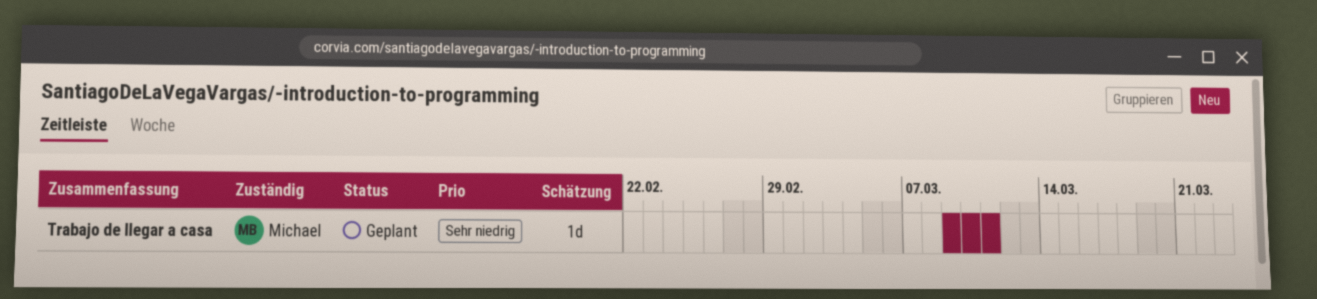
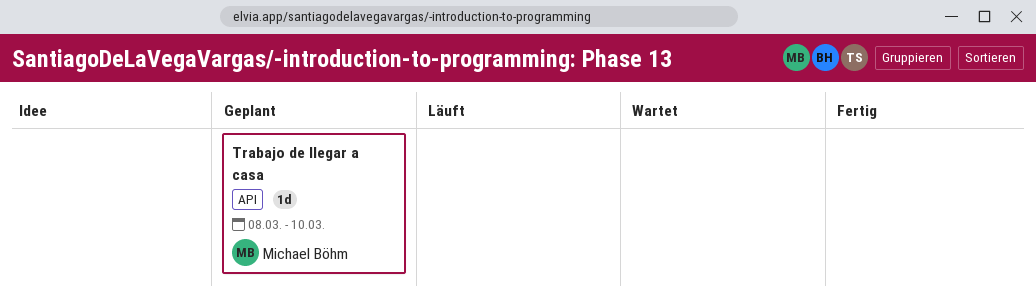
Trabajo de llegar a casa, start: Mar 9 -> Mar 8
Trabajo de llegar a casa, due: Mar 11 -> Mar 10

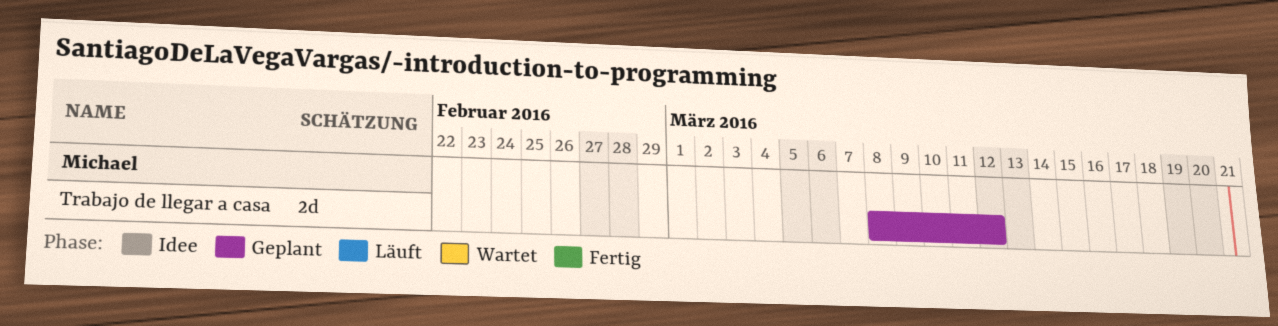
Trabajo de llegar a casa, estimate: 1d -> 2d
Trabajo de llegar a casa, due: Mar 10 -> Mar 12

